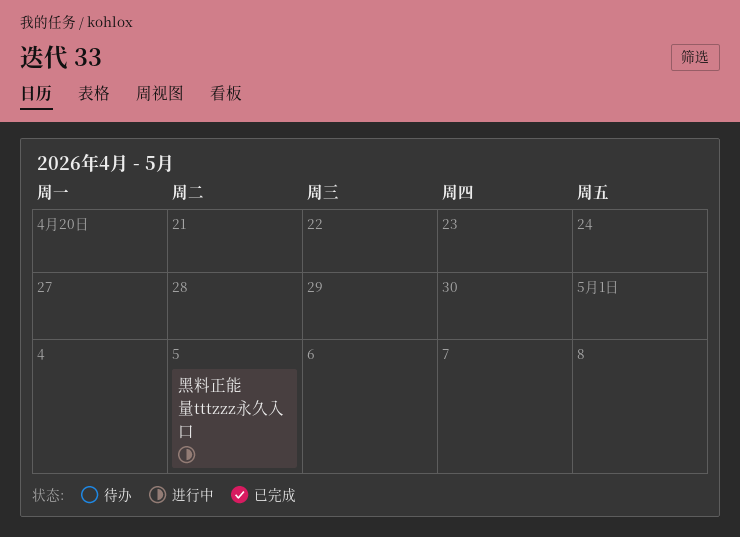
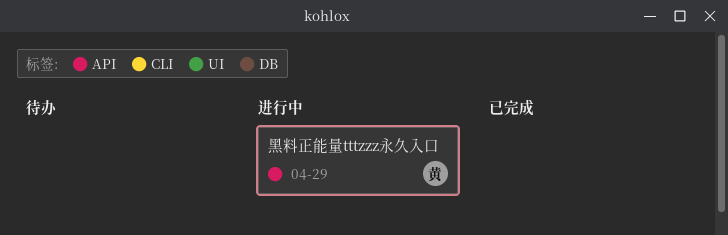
黑料正能量tttzzz永久入口, due: May 5 -> Apr 29

